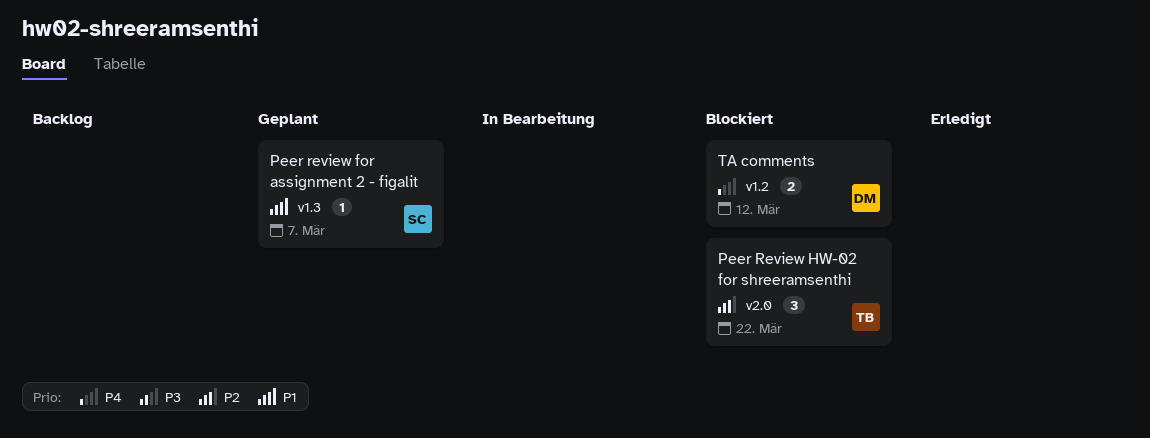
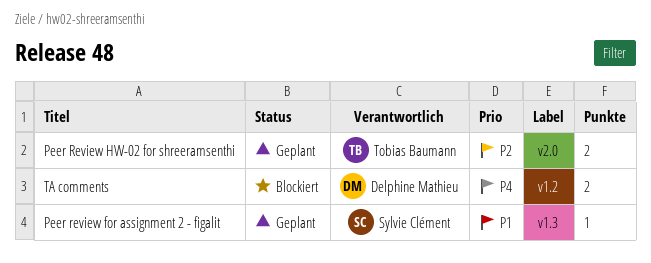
Peer Review HW-02 for shreeramsenthi, status: Blockiert -> Geplant
Peer Review HW-02 for shreeramsenthi, estimate: 3 -> 2

